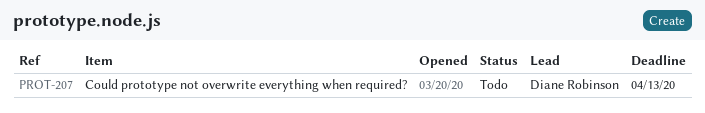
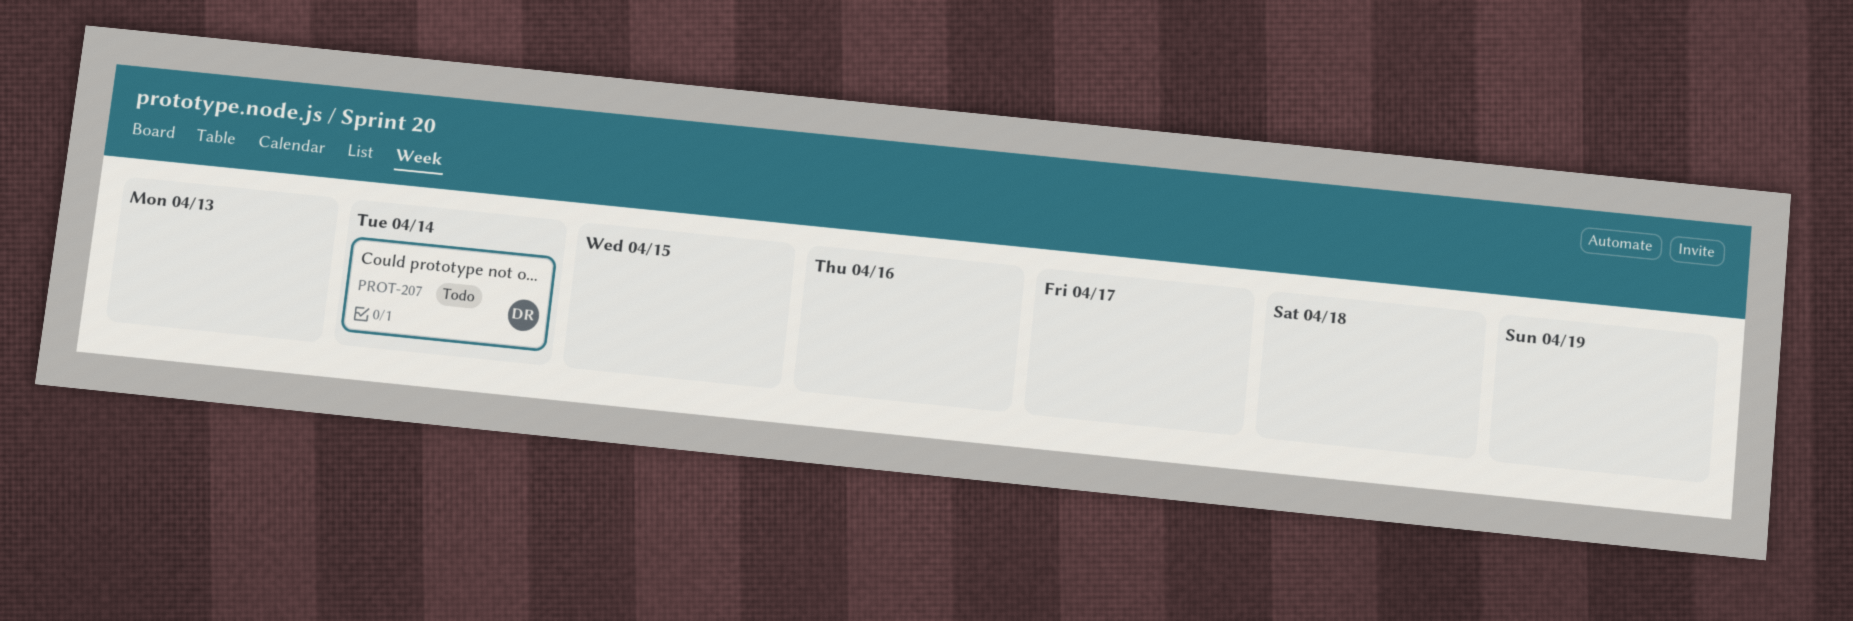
PROT-207, due: Apr 13 -> Apr 14

